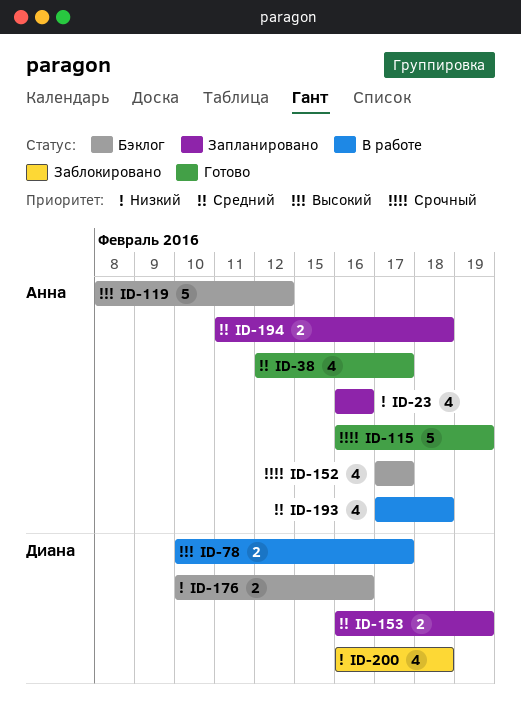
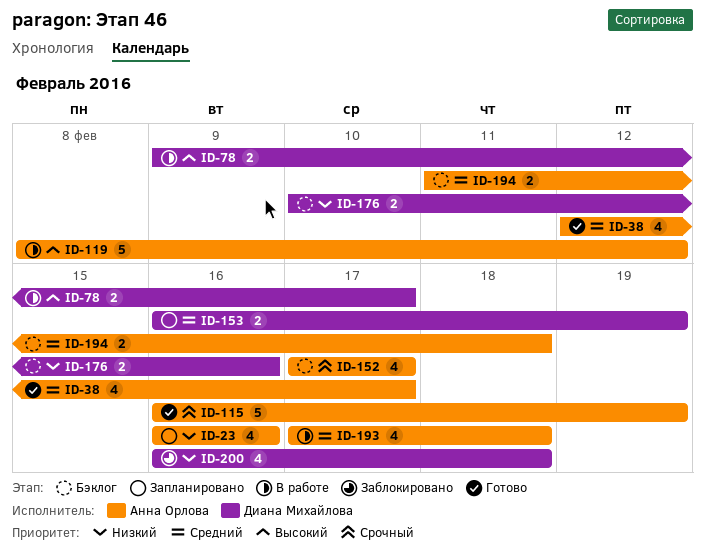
ID-78, start: Feb 10 -> Feb 9
ID-119, status: Бэклог -> В работе
ID-194, status: Запланировано -> Бэклог

